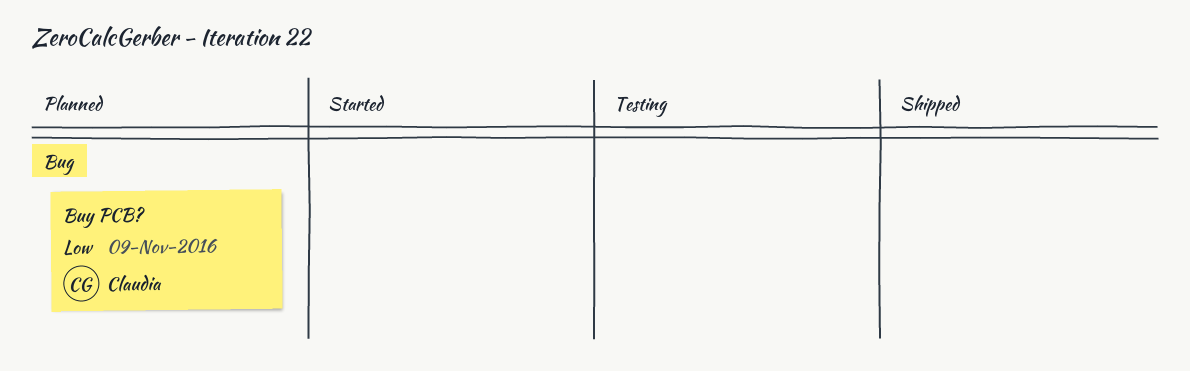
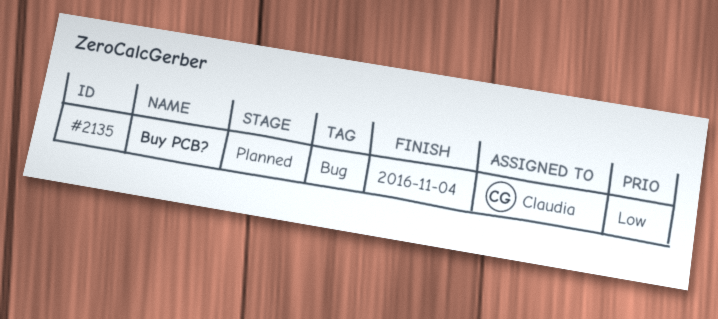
Buy PCB?, due: Nov 9 -> Nov 4

